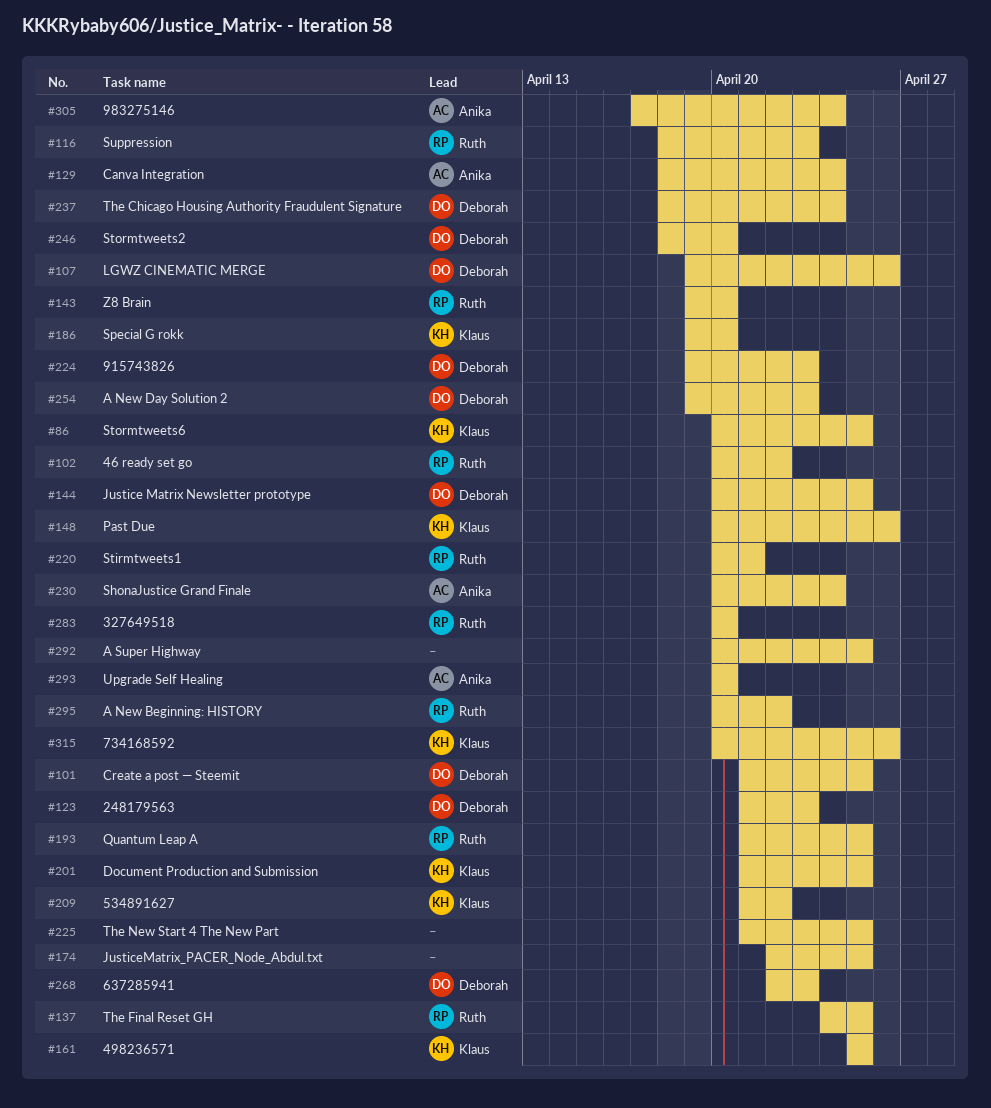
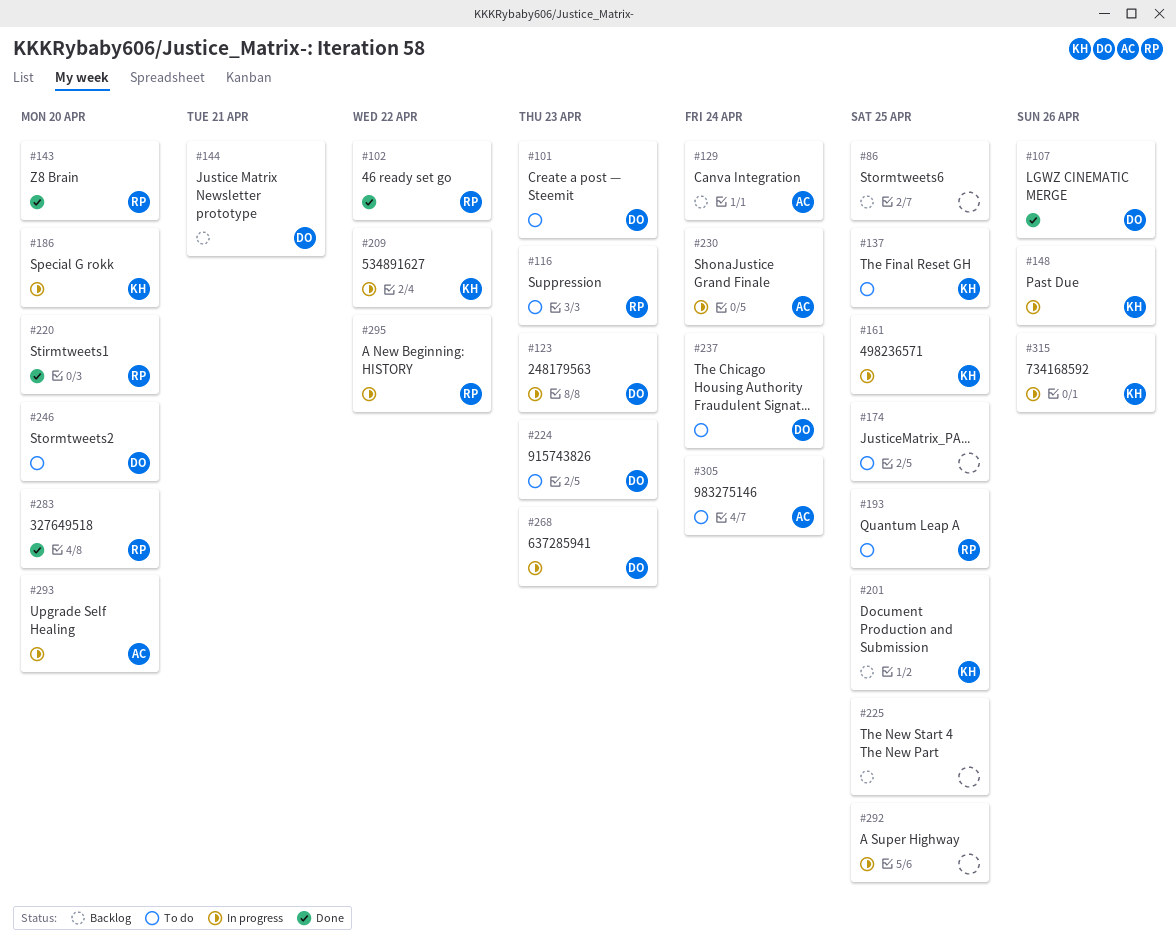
#86, owner: Klaus -> none
#101, due: Apr 25 -> Apr 23
#137, owner: Ruth -> Klaus
#144, due: Apr 25 -> Apr 21
#220, due: Apr 21 -> Apr 20
#254: present -> none

